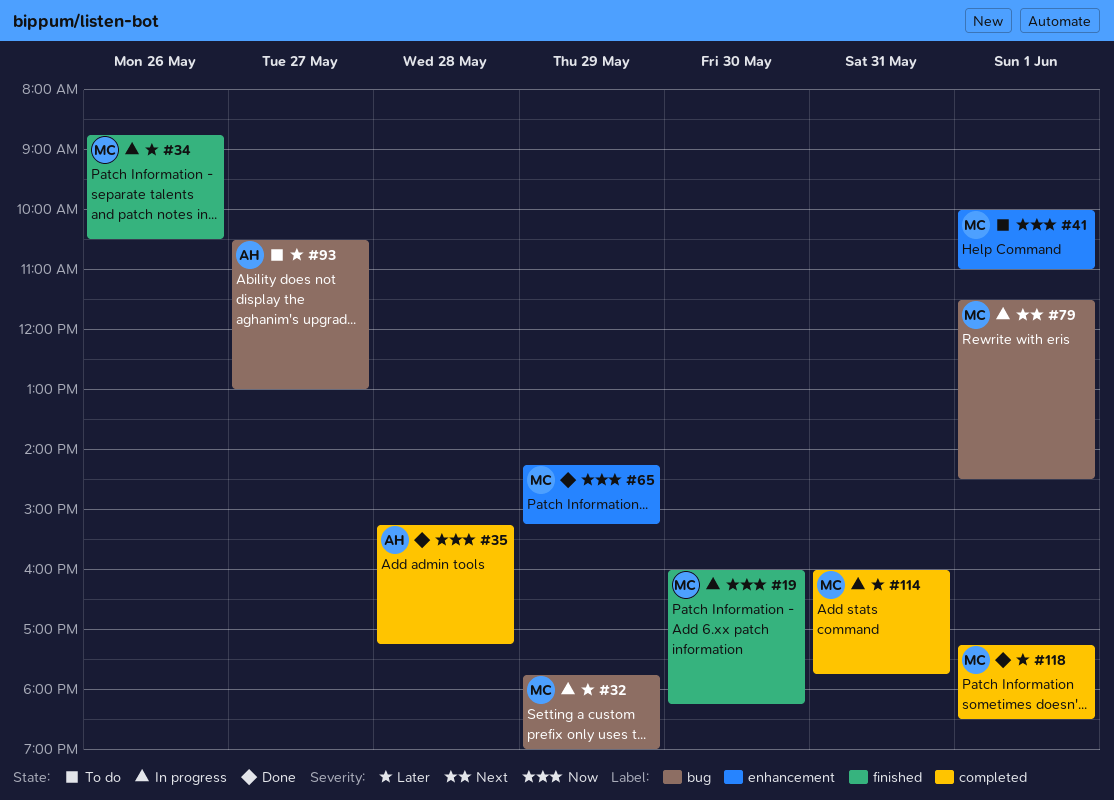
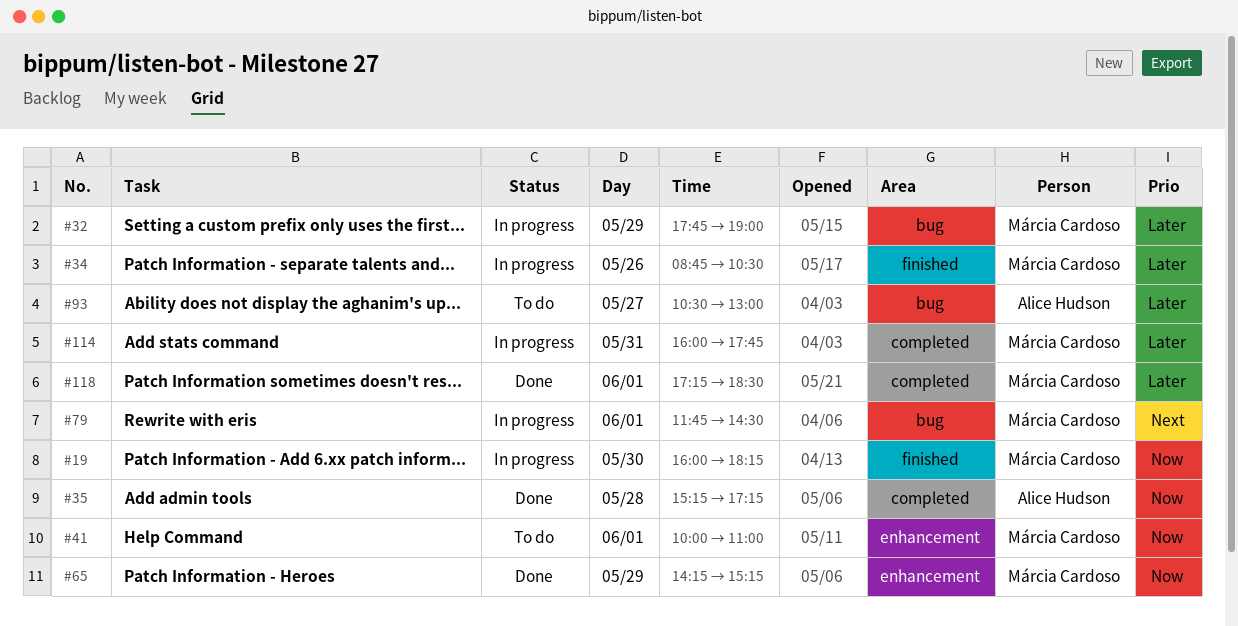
#79, begins: 11:30 -> 11:45

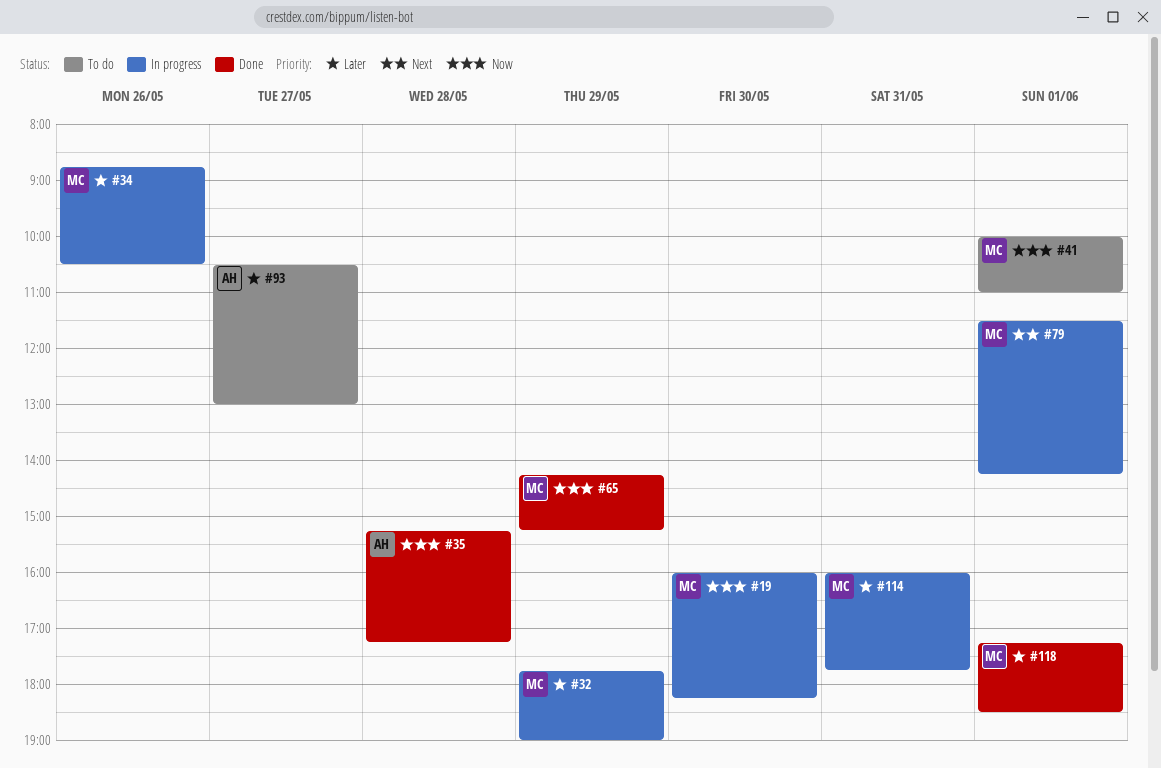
#79, begins: 11:45 -> 11:30
#79, ends: 14:30 -> 14:15

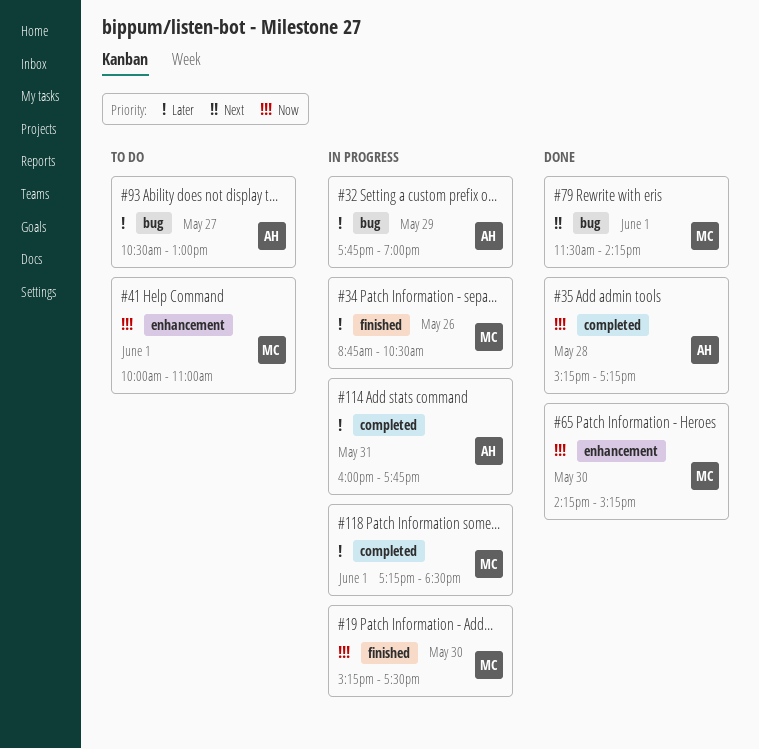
#19, begins: 16:00 -> 15:15
#19, ends: 18:15 -> 17:30
#32, owner: MC -> AH
#65, day: May 29 -> May 30
#79, status: In progress -> Done
#114, owner: MC -> AH
#118, status: Done -> In progress

